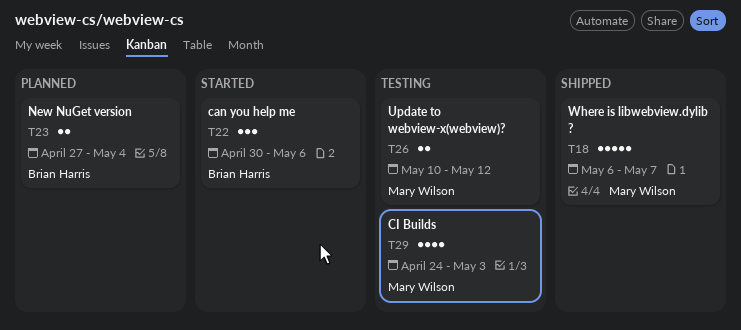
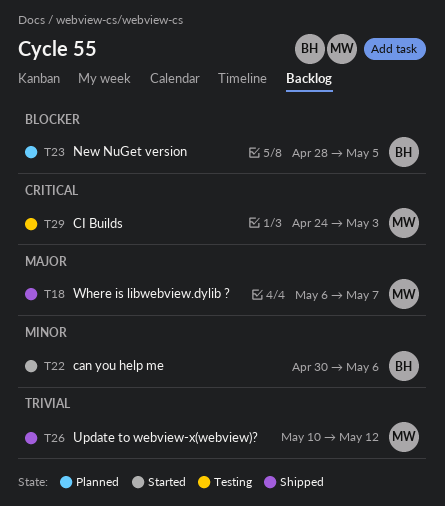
T23, start: Apr 27 -> Apr 28
T23, due: May 4 -> May 5
T26, status: Testing -> Shipped

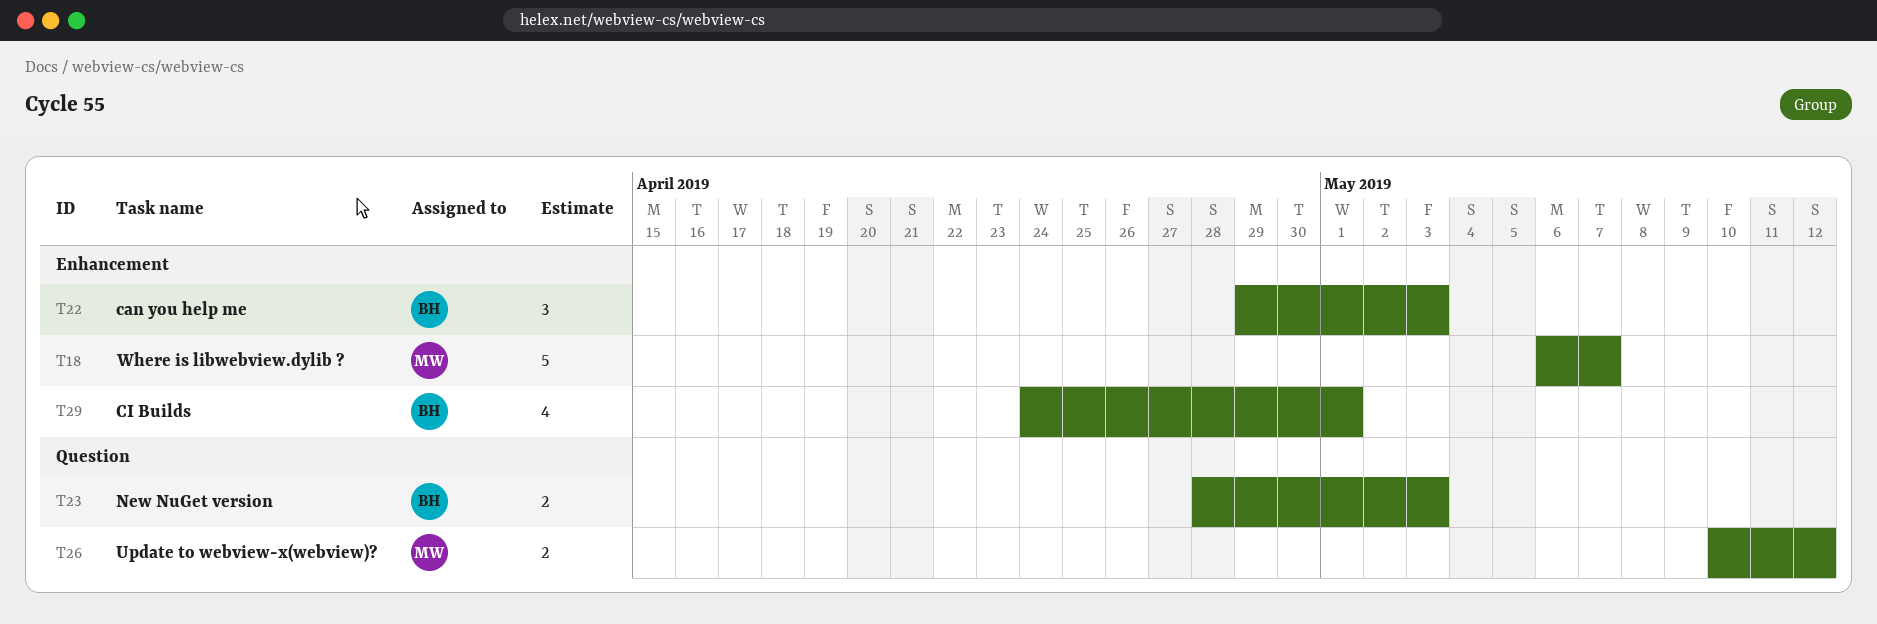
T22, start: Apr 30 -> Apr 29
T22, due: May 6 -> May 3
T23, due: May 5 -> May 3
T29, owner: MW -> BH
T29, due: May 3 -> May 1

